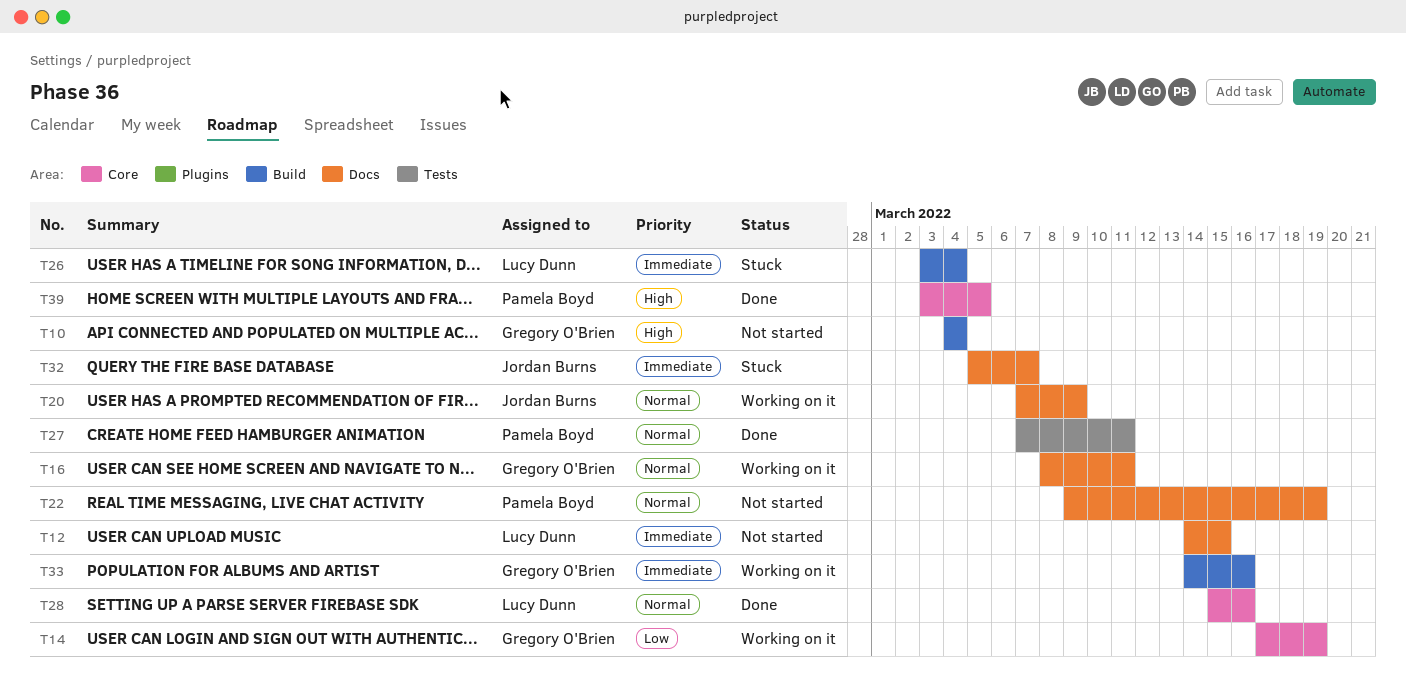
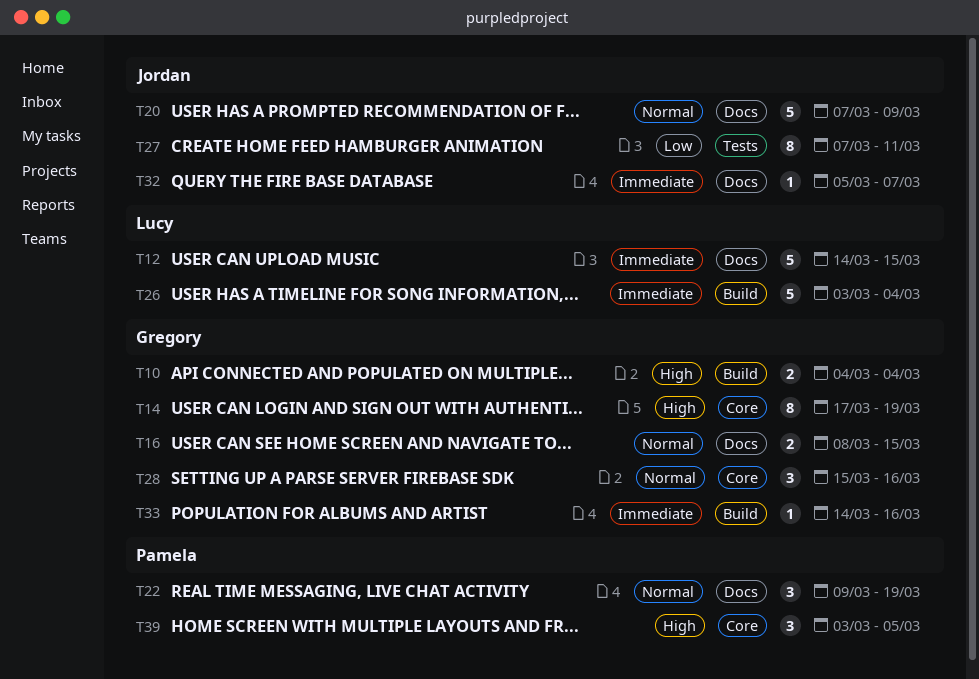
T14, priority: Low -> High
T16, due: Mar 11 -> Mar 15
T27, owner: Pamela Boyd -> Jordan Burns
T27, priority: Normal -> Low
T28, owner: Lucy Dunn -> Gregory O'Brien

